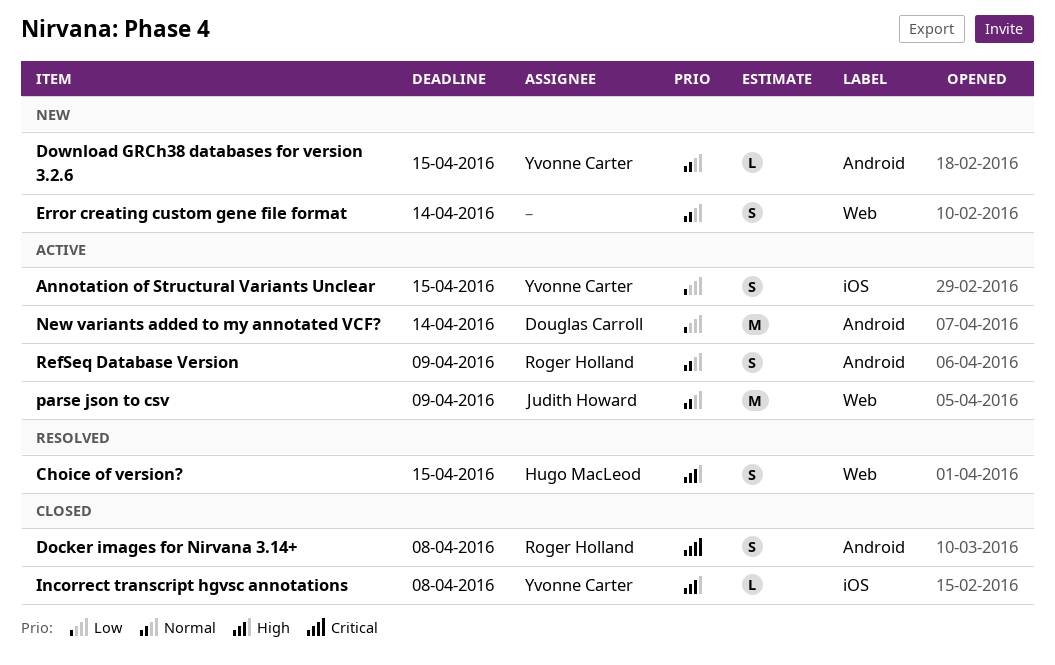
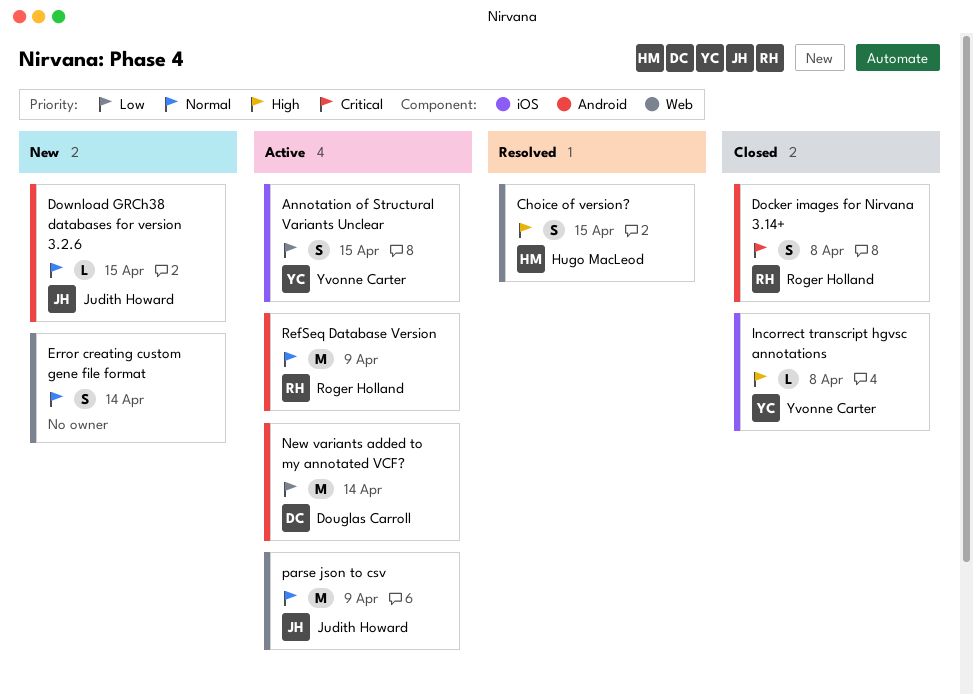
Download GRCh38 databases for version 3.2.6, owner: Yvonne Carter -> Judith Howard
RefSeq Database Version, estimate: S -> M

